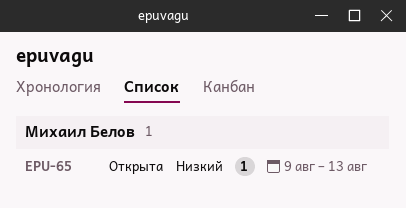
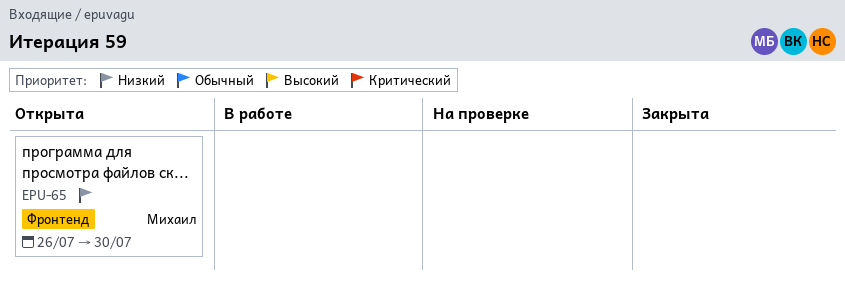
EPU-65, start: Aug 9 -> Jul 26
EPU-65, due: Aug 13 -> Jul 30

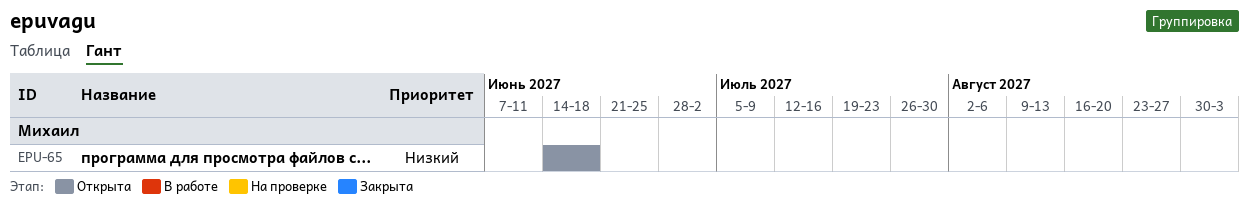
EPU-65, start: Jul 26 -> Jun 14
EPU-65, due: Jul 30 -> Jun 18

